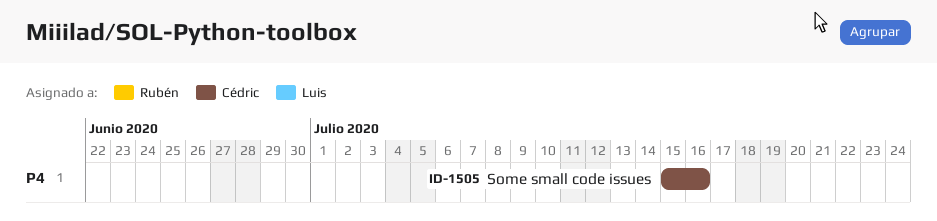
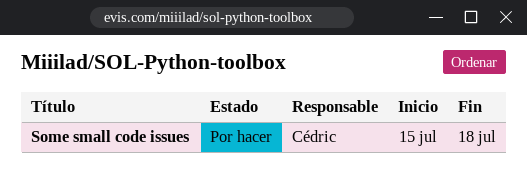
Some small code issues, due: Jul 16 -> Jul 18

